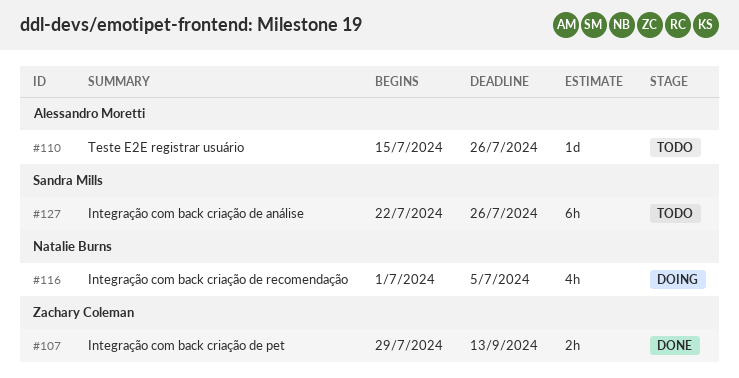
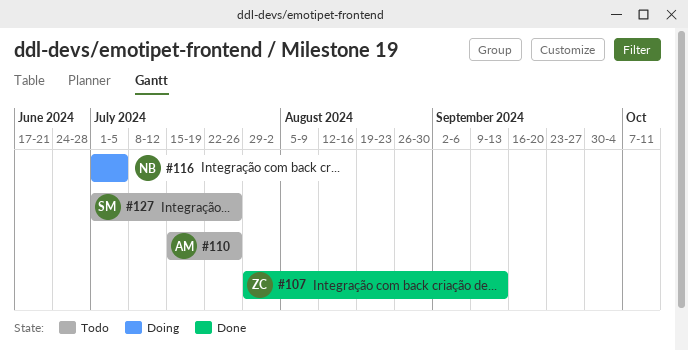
#127, start: Jul 22 -> Jul 1

